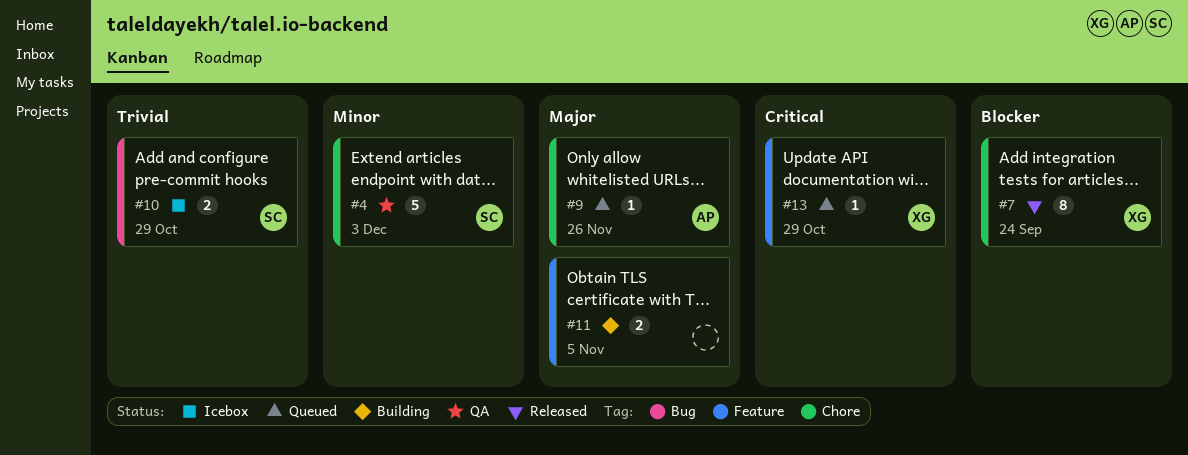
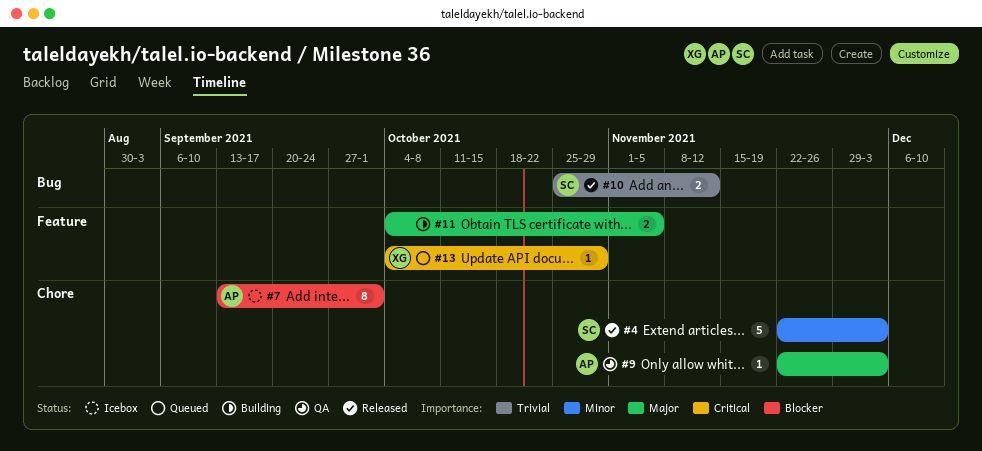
#4, status: QA -> Released
#7, status: Released -> Icebox
#7, owner: XG -> AP
#7, due: Sep 24 -> Oct 1
#9, status: Queued -> QA
#9, due: Nov 26 -> Dec 3
#10, status: Icebox -> Released
#10, due: Oct 29 -> Nov 12

